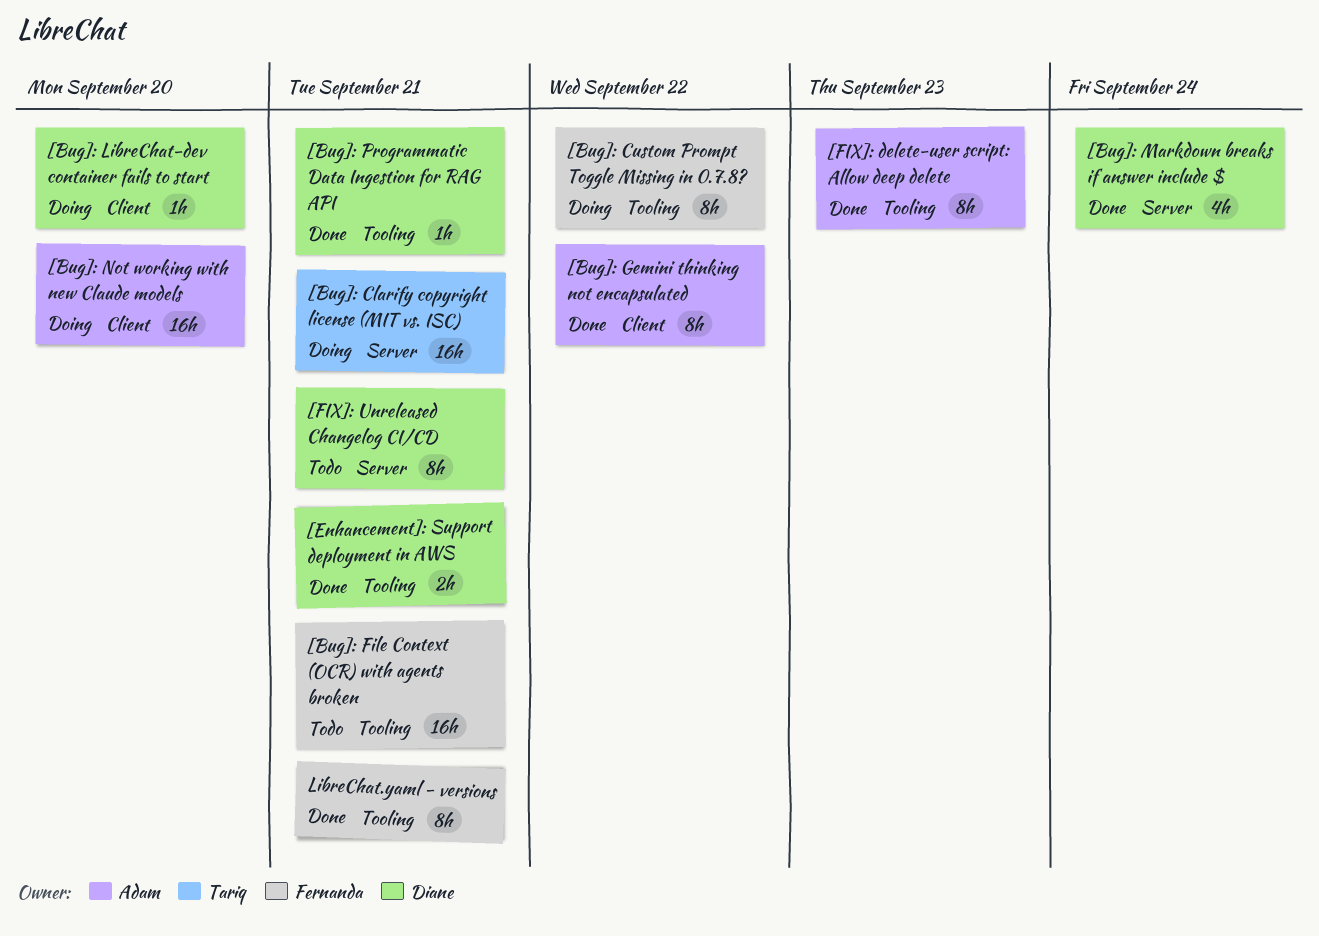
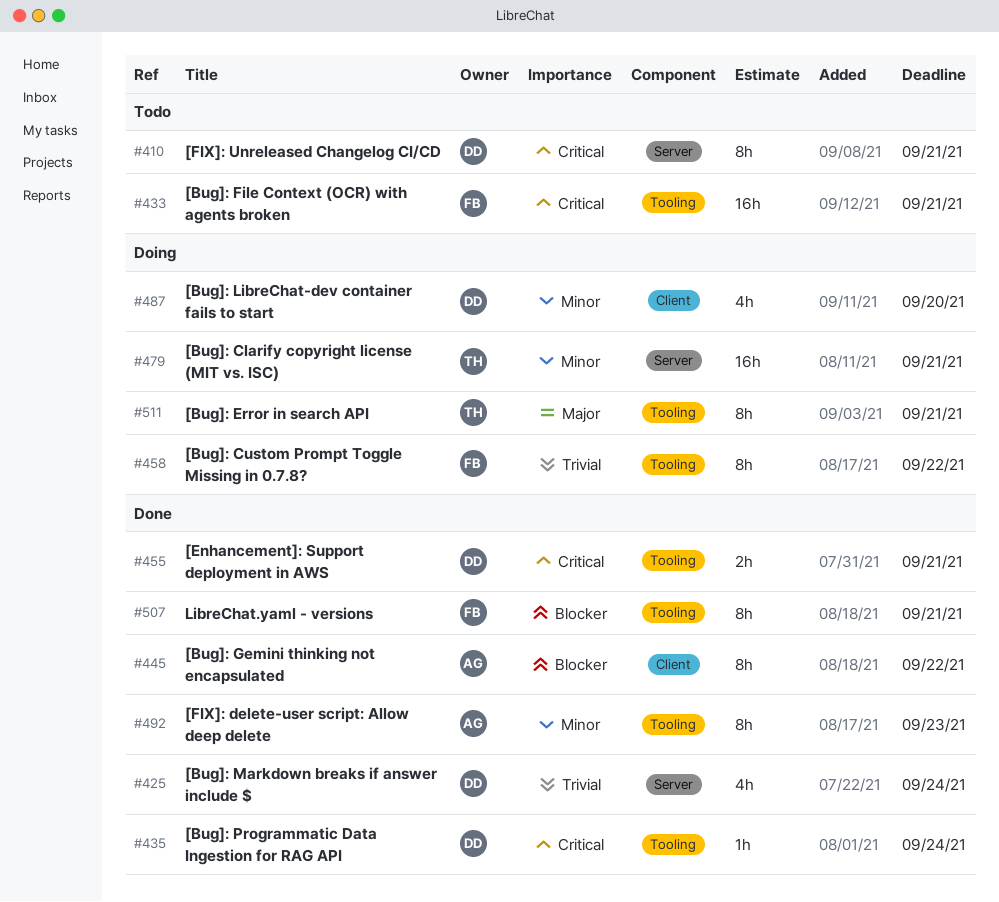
[Bug]: Error in search API: none -> present
[Bug]: LibreChat-dev container fails to start, estimate: 1h -> 4h
[Bug]: Not working with new Claude models: present -> none
[Bug]: Programmatic Data Ingestion for RAG API, due: Sep 21 -> Sep 24

